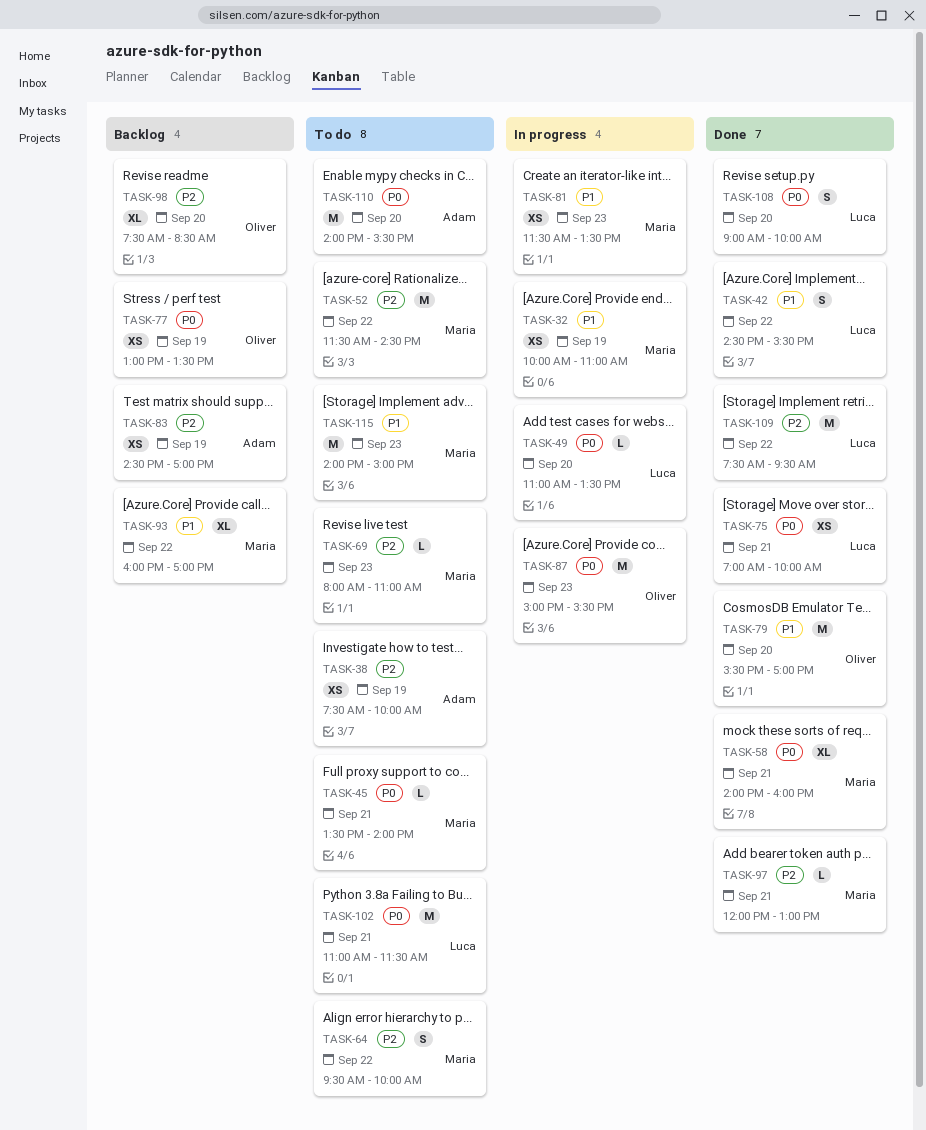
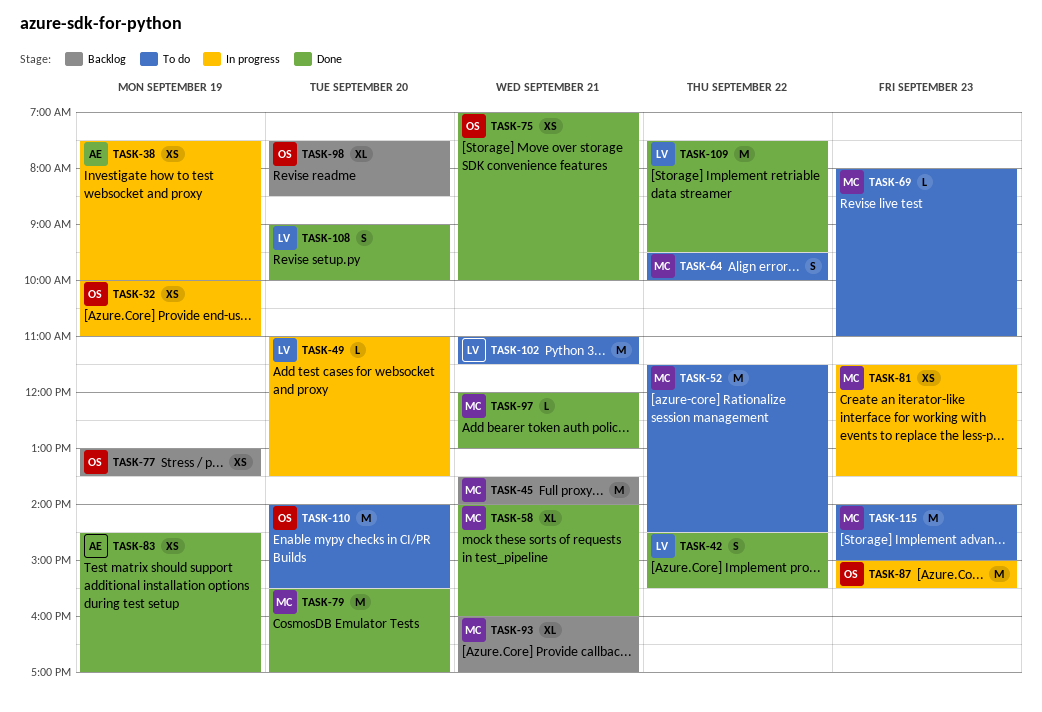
TASK-32, owner: Maria -> Oliver
TASK-38, status: To do -> In progress
TASK-45, status: To do -> Backlog
TASK-45, estimate: L -> M
TASK-75, owner: Luca -> Oliver
TASK-79, owner: Oliver -> Maria
TASK-83, status: Backlog -> Done
TASK-93, day: Sep 22 -> Sep 21
TASK-110, owner: Adam -> Oliver

